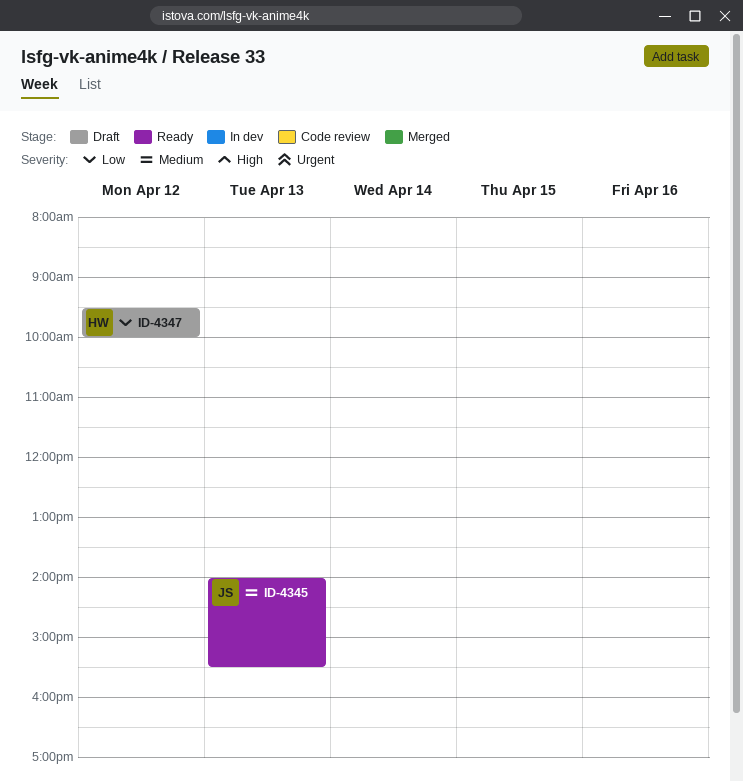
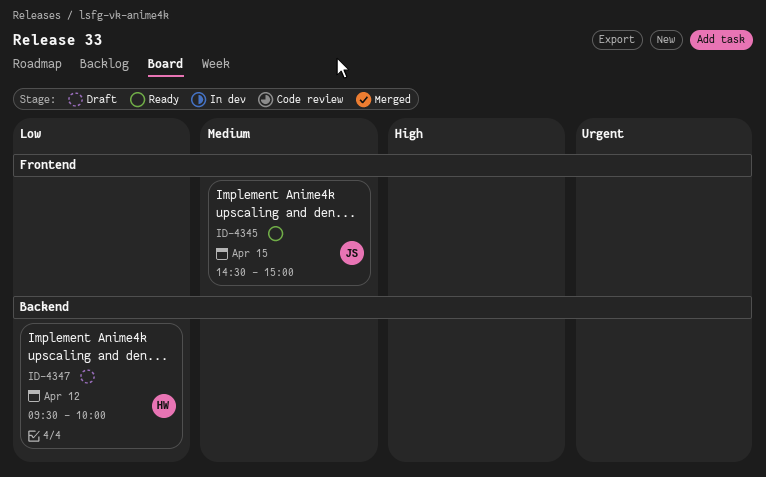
ID-4345, day: Apr 13 -> Apr 15
ID-4345, begins: 14:00 -> 14:30
ID-4345, ends: 15:30 -> 15:00

